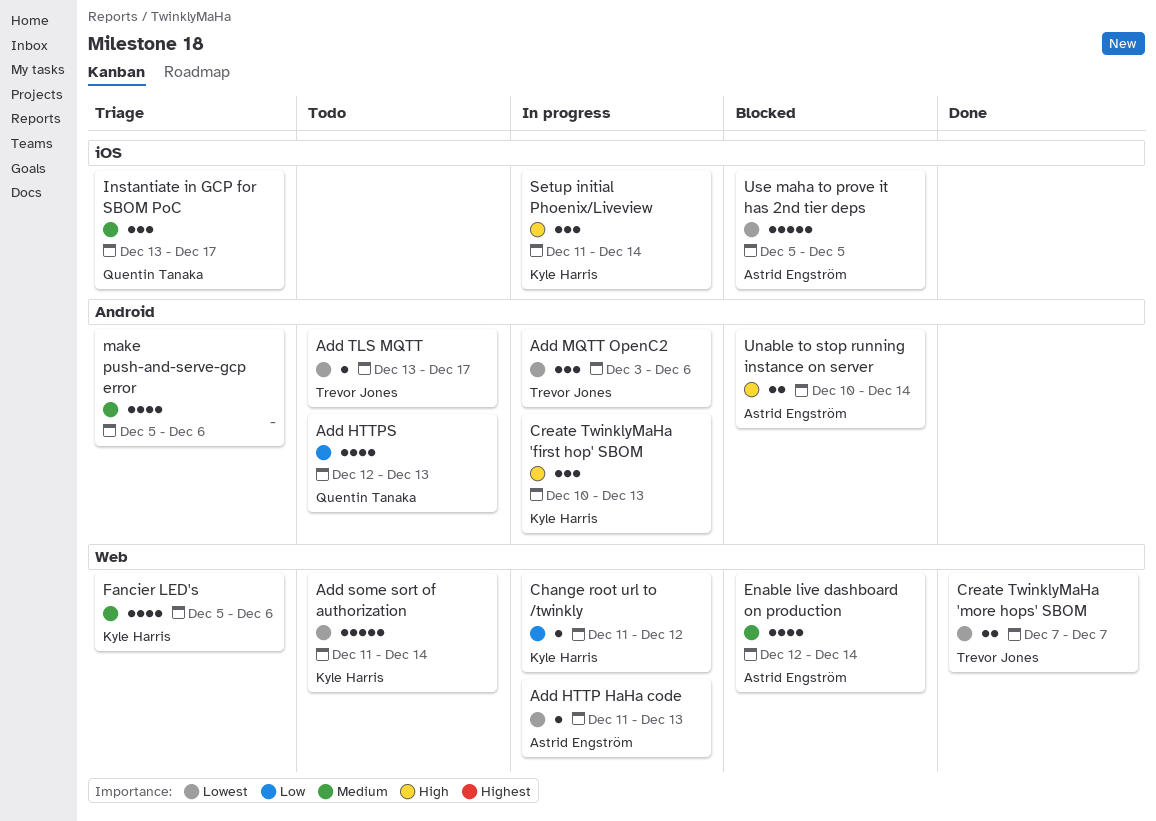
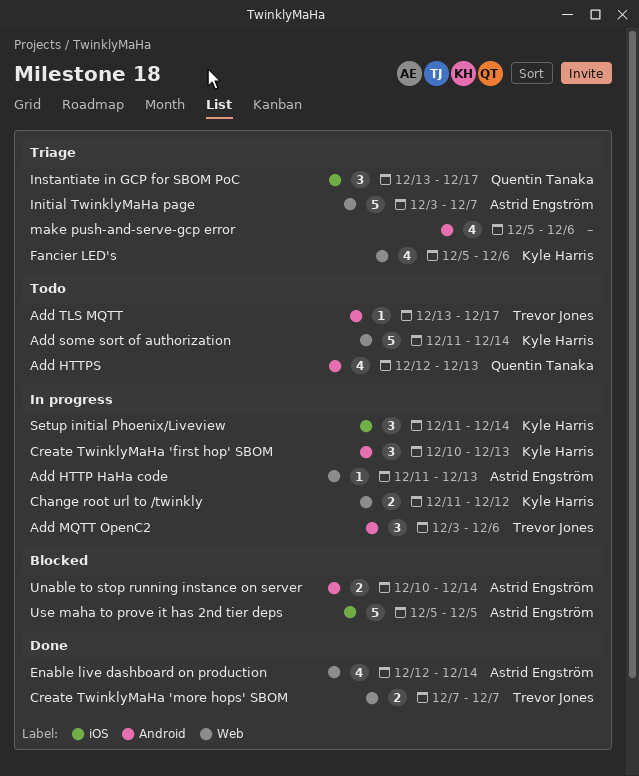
Change root url to /twinkly, estimate: 1 -> 2
Enable live dashboard on production, status: Blocked -> Done
Initial TwinklyMaHa page: none -> present

